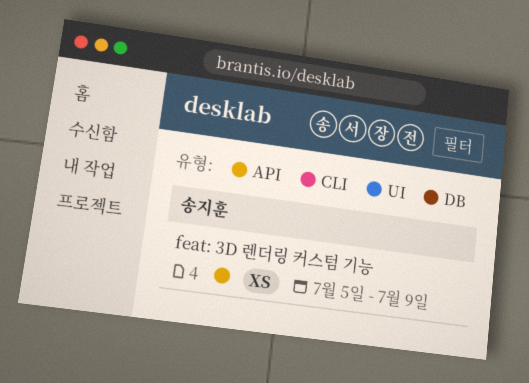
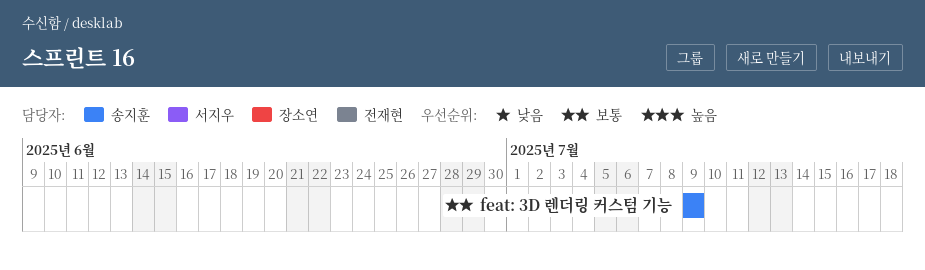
feat: 3D 렌더링 커스텀 기능, start: Jul 5 -> Jul 9

